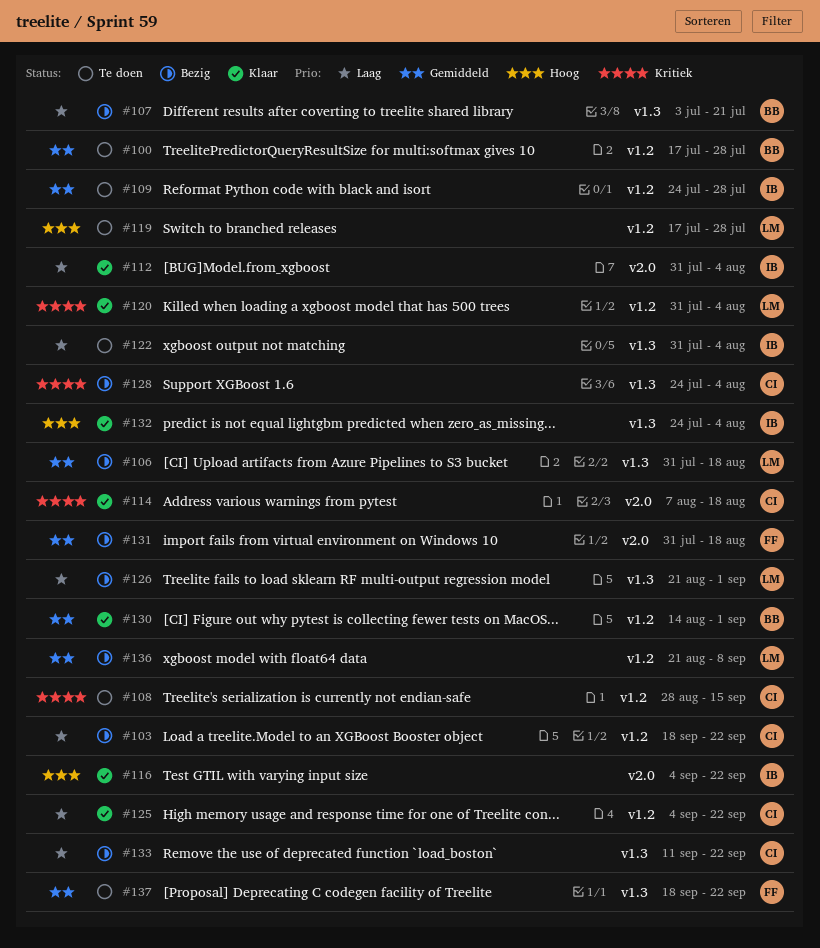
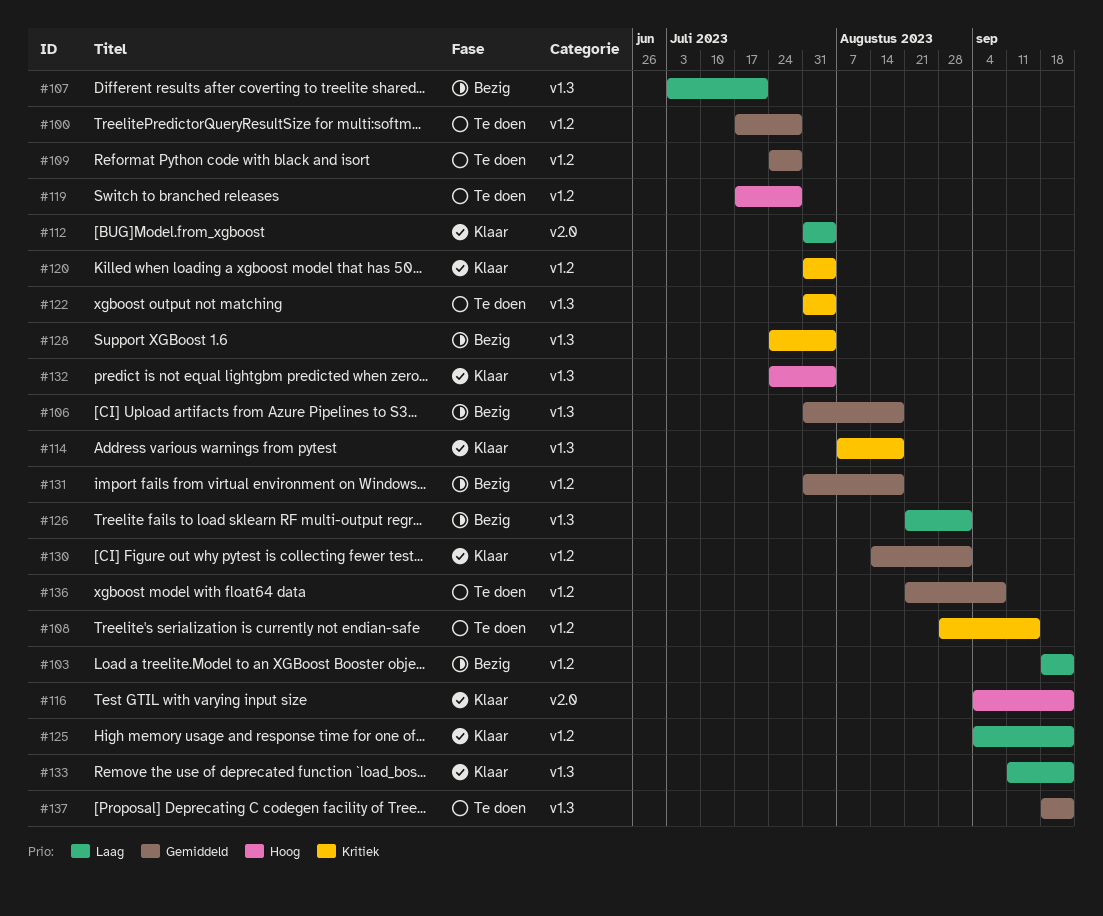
#114, label: v2.0 -> v1.3
#122, priority: Laag -> Kritiek
#131, label: v2.0 -> v1.2
#133, status: Bezig -> Klaar
#136, status: Bezig -> Te doen

